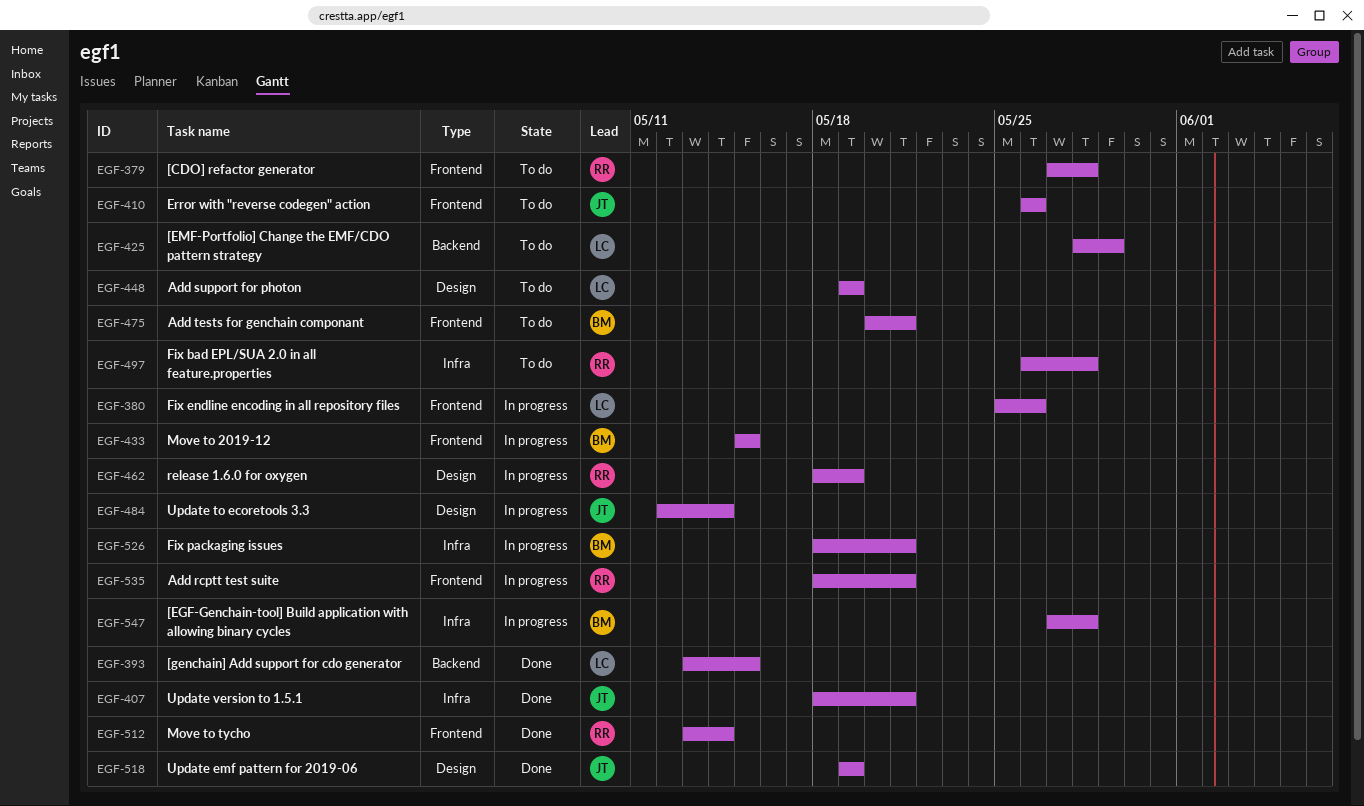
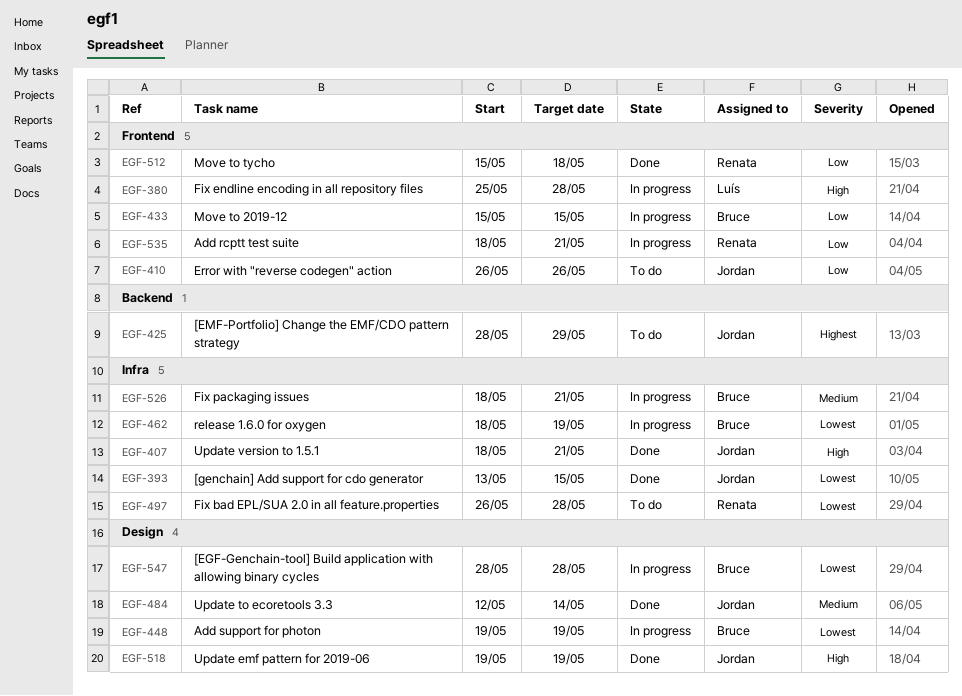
EGF-379: present -> none
EGF-380, due: May 26 -> May 28
EGF-393, owner: Luís -> Jordan
EGF-393, label: Backend -> Infra
EGF-425, owner: Luís -> Jordan
EGF-448, status: To do -> In progress
EGF-448, owner: Luís -> Bruce
EGF-462, owner: Renata -> Bruce
EGF-462, label: Design -> Infra
EGF-475: present -> none
EGF-484, status: In progress -> Done
EGF-512, start: May 13 -> May 15
EGF-512, due: May 14 -> May 18
EGF-547, label: Infra -> Design
EGF-547, start: May 27 -> May 28

